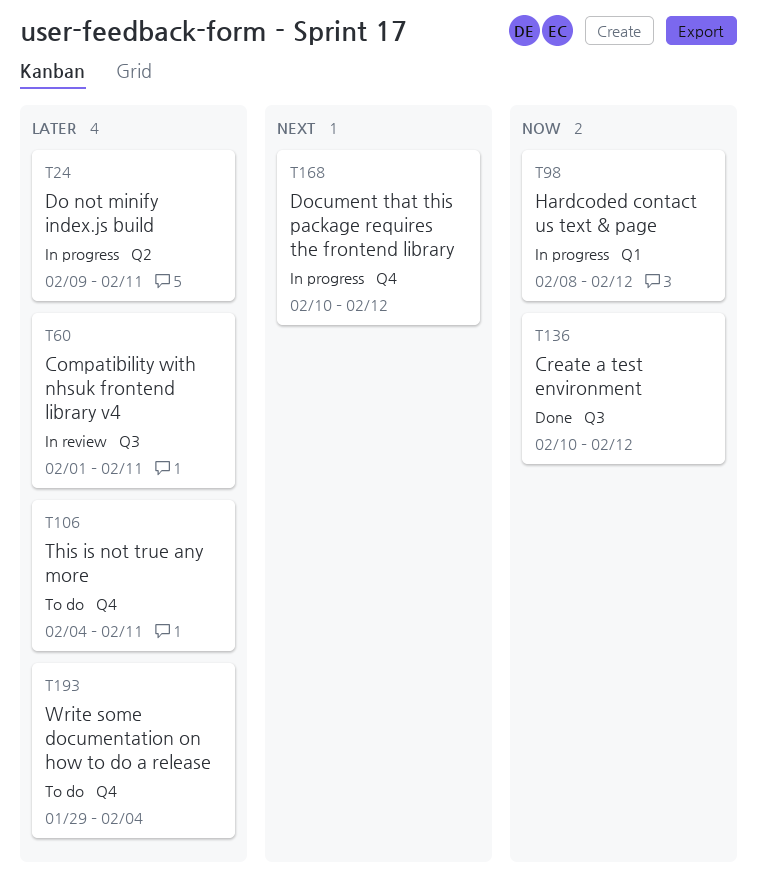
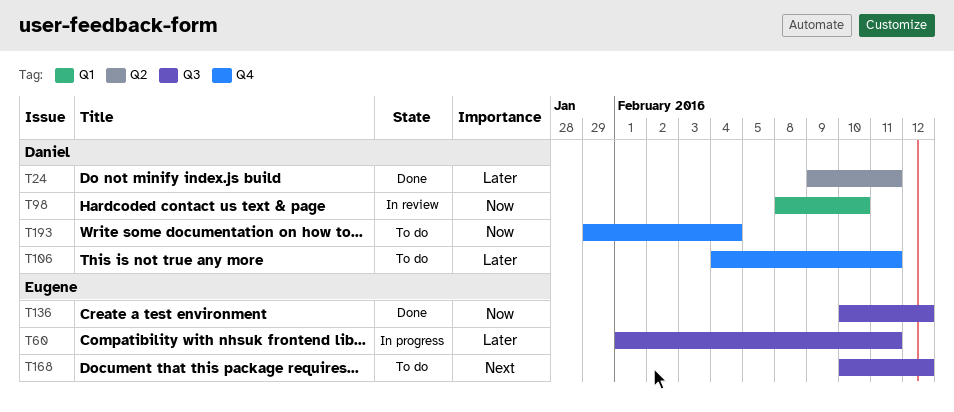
T24, status: In progress -> Done
T60, status: In review -> In progress
T98, status: In progress -> In review
T98, due: Feb 12 -> Feb 10
T168, status: In progress -> To do
T168, label: Q4 -> Q3
T193, priority: Later -> Now

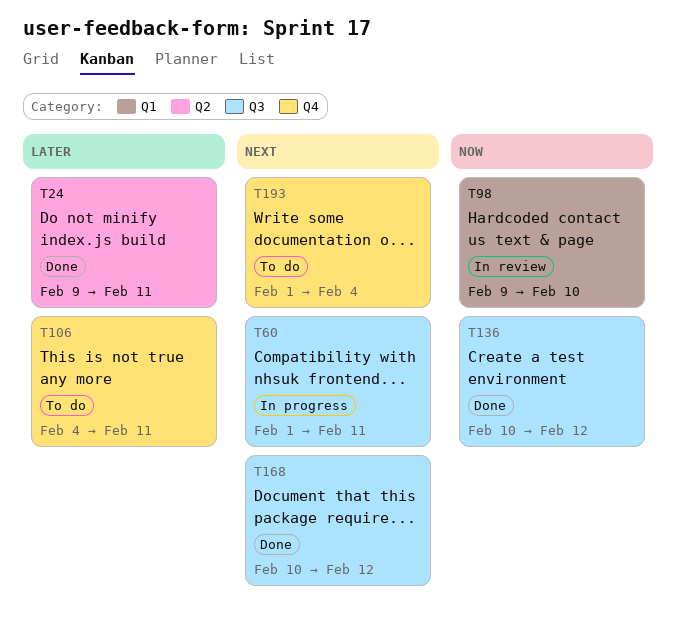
T60, priority: Later -> Next
T98, start: Feb 8 -> Feb 9
T168, status: To do -> Done
T193, priority: Now -> Next
T193, start: Jan 29 -> Feb 1

